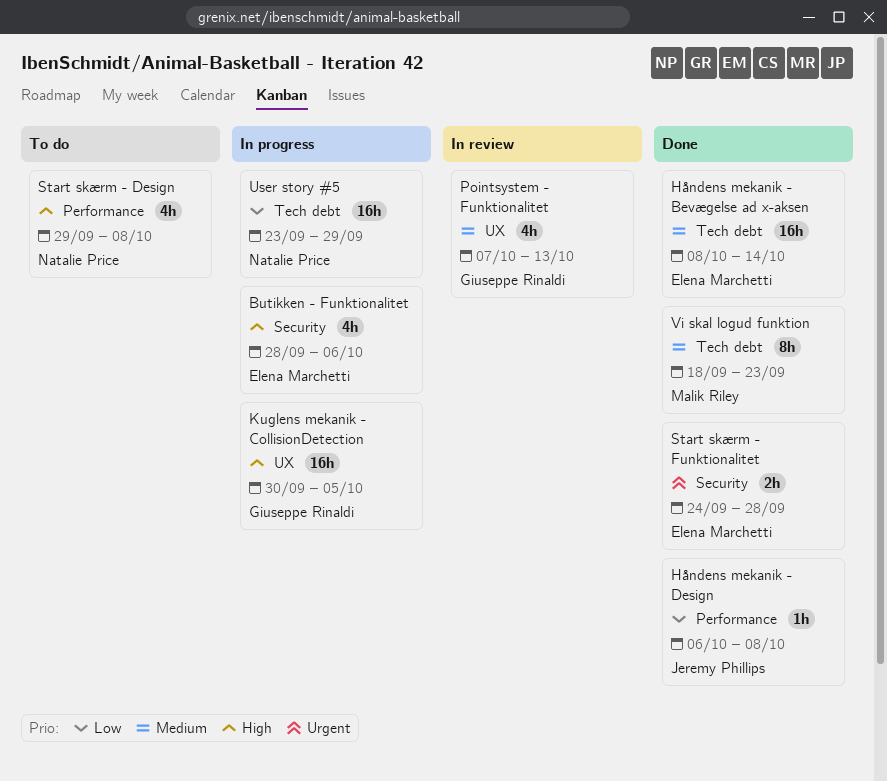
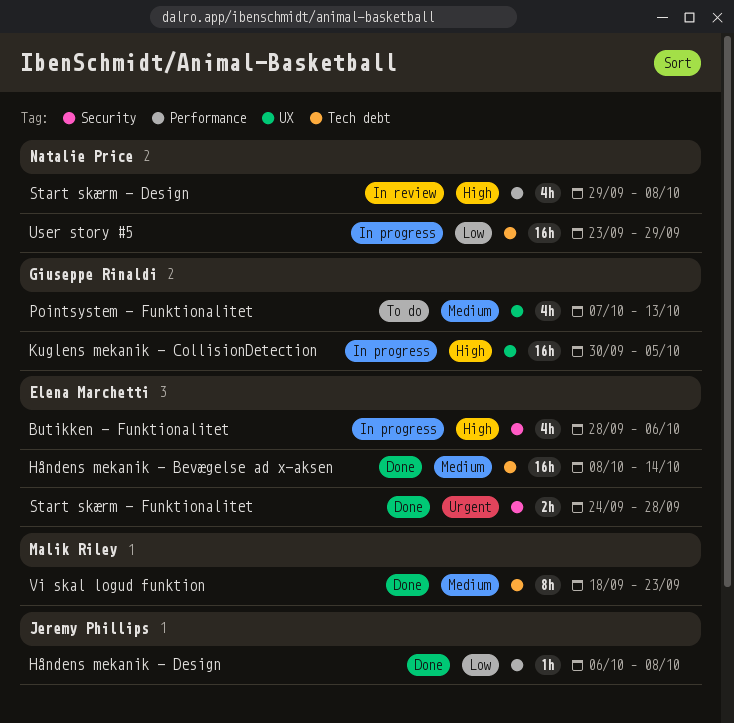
Pointsystem - Funktionalitet, status: In review -> To do
Start skærm - Design, status: To do -> In review

